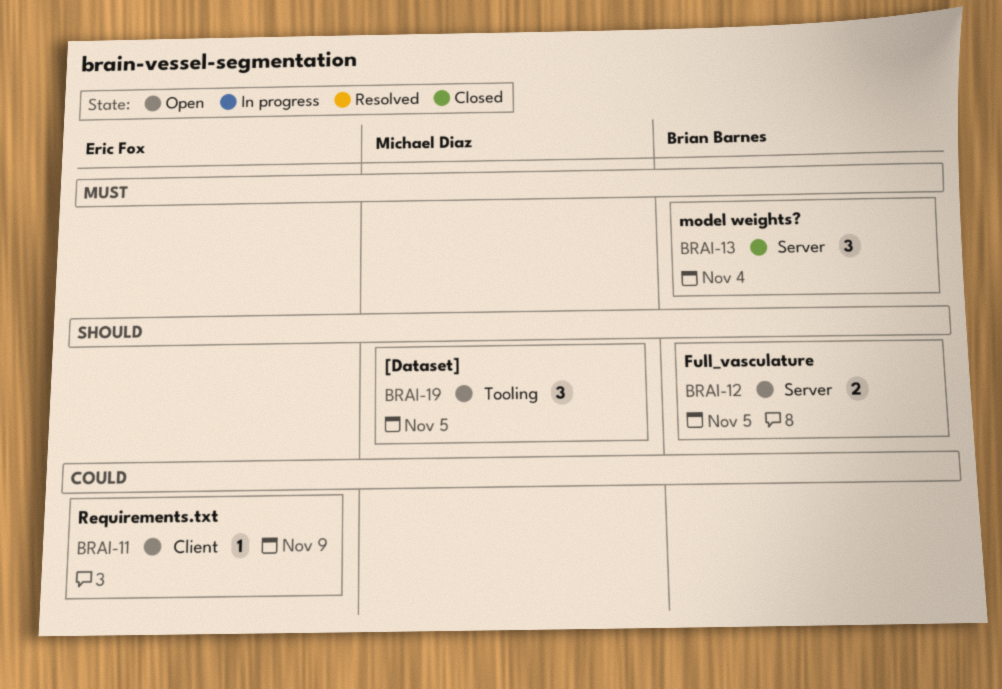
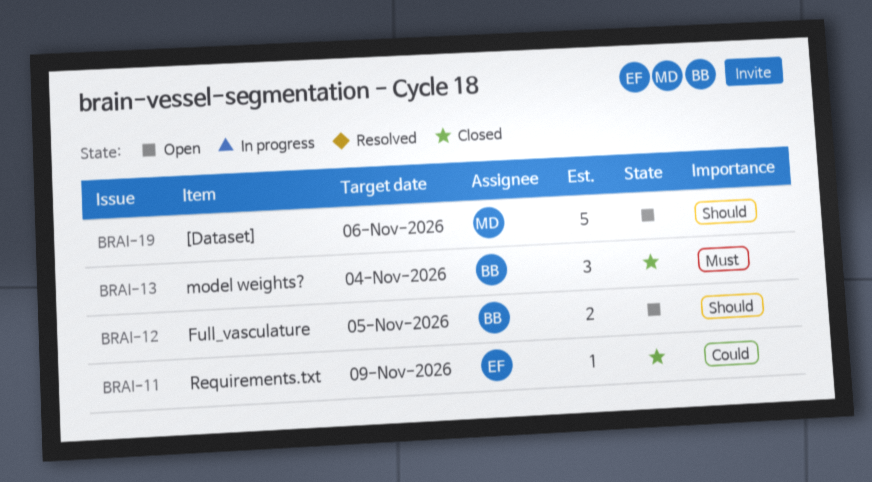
BRAI-11, status: Open -> Closed
BRAI-19, estimate: 3 -> 5
BRAI-19, due: Nov 5 -> Nov 6

